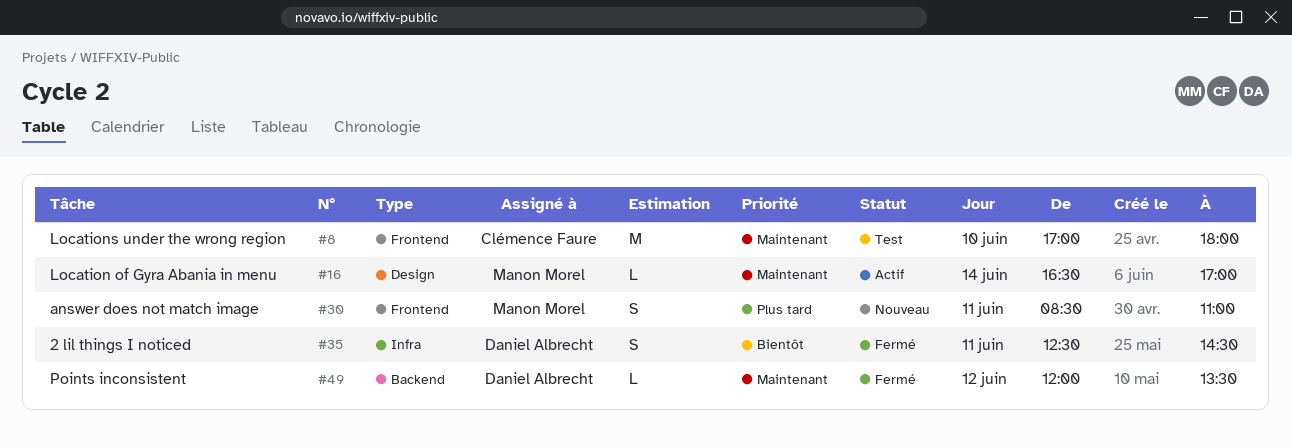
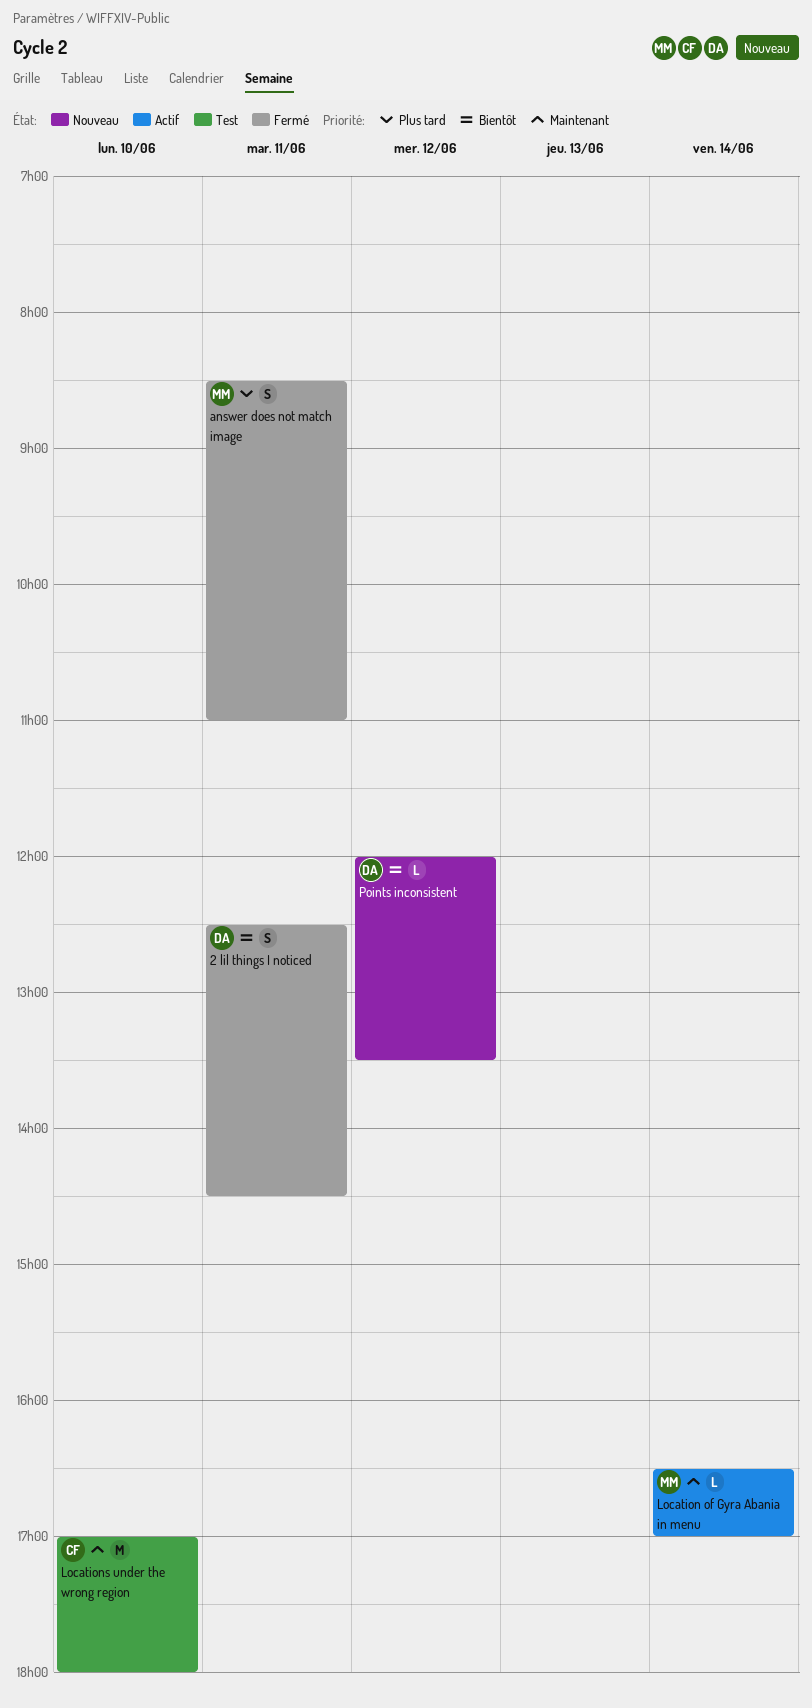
answer does not match image, status: Nouveau -> Fermé
Points inconsistent, status: Fermé -> Nouveau
Points inconsistent, priority: Maintenant -> Bientôt

